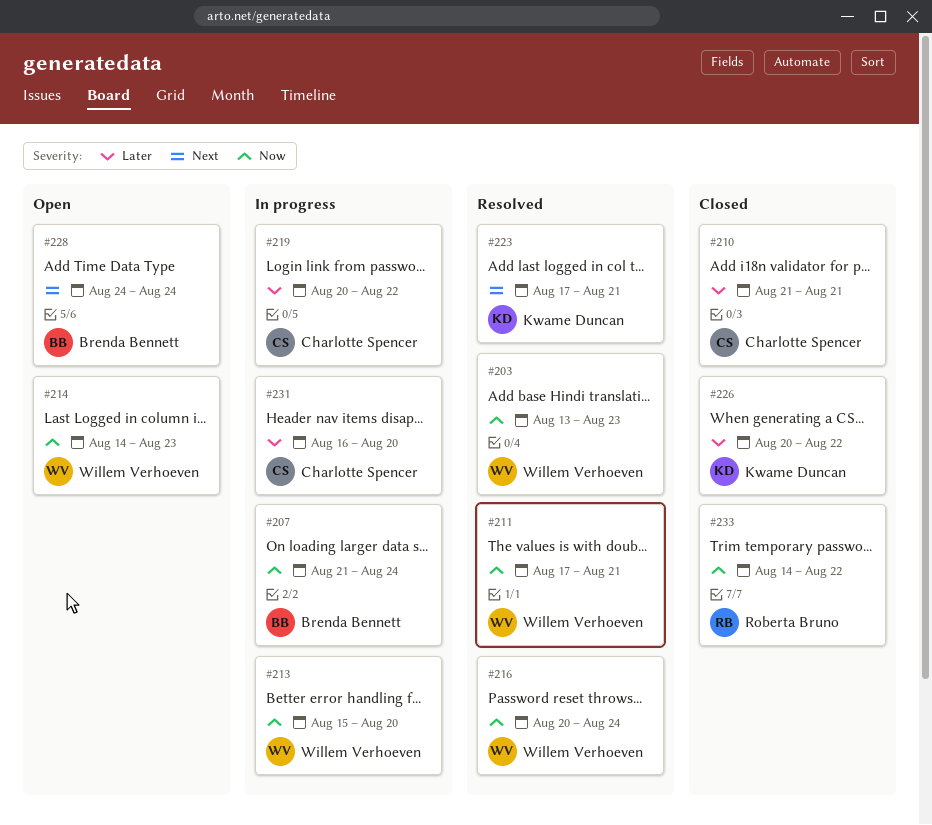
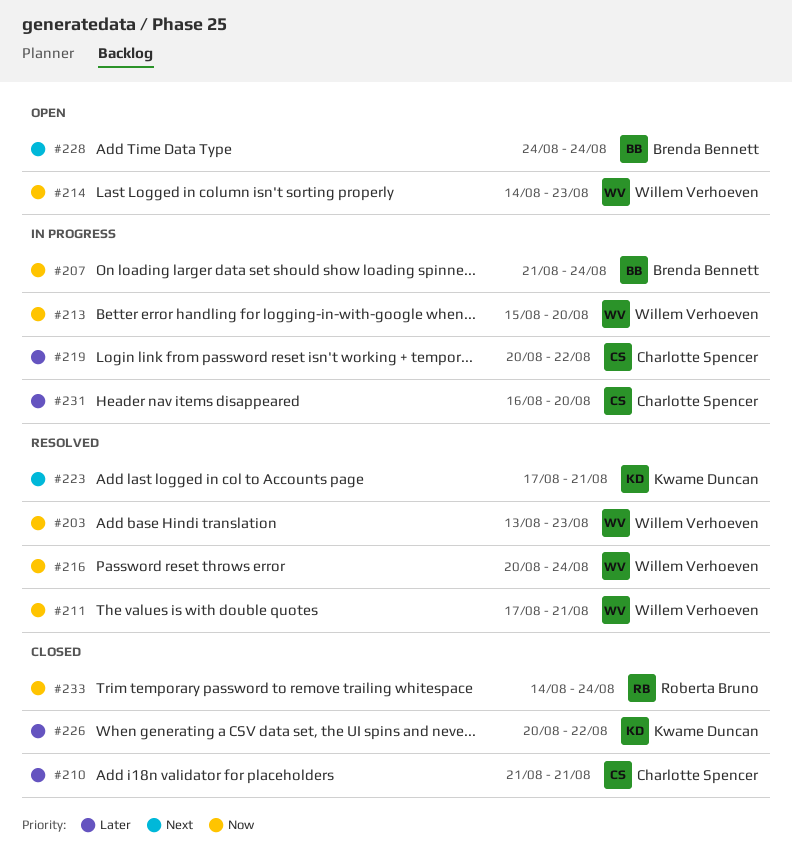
#233, due: Aug 22 -> Aug 24

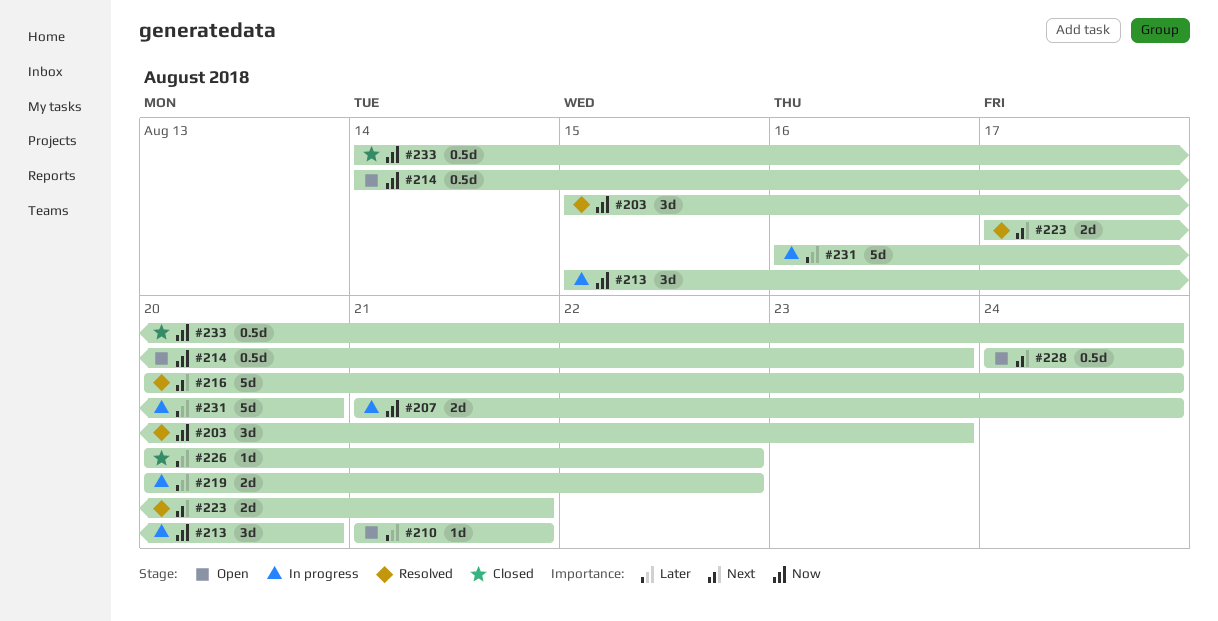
#203, start: Aug 13 -> Aug 15
#210, status: Closed -> Open
#211: present -> none
#216, priority: Now -> Next

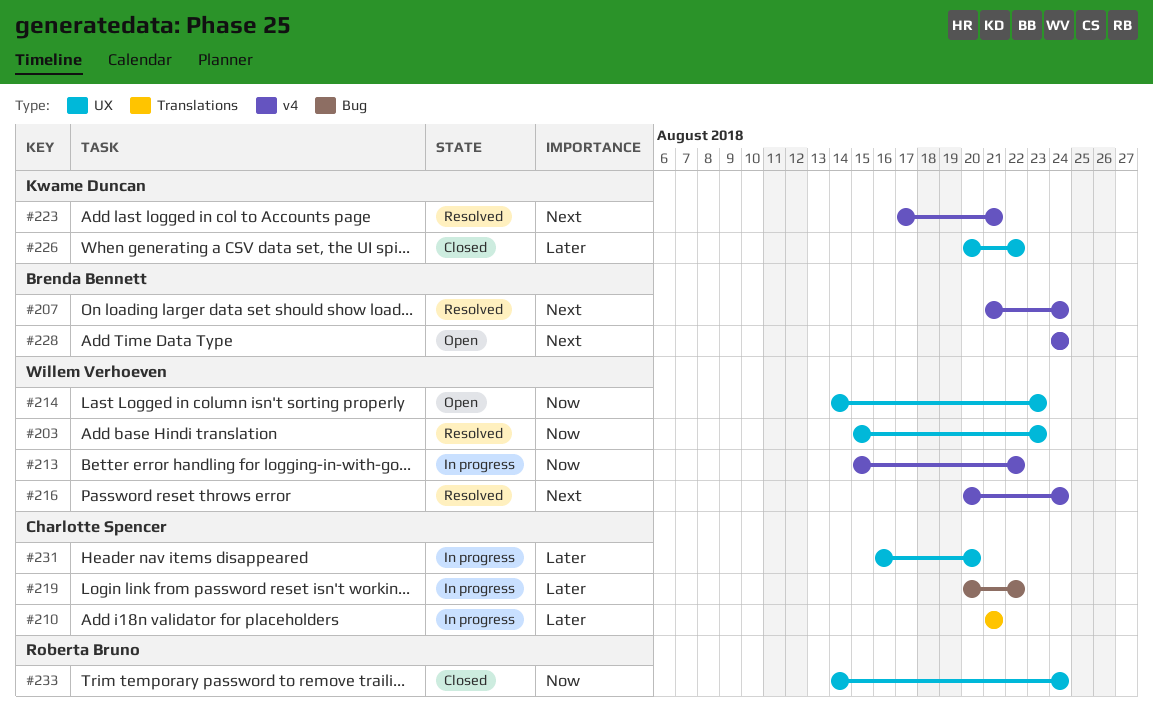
#207, status: In progress -> Resolved
#207, priority: Now -> Next
#210, status: Open -> In progress
#213, due: Aug 20 -> Aug 22

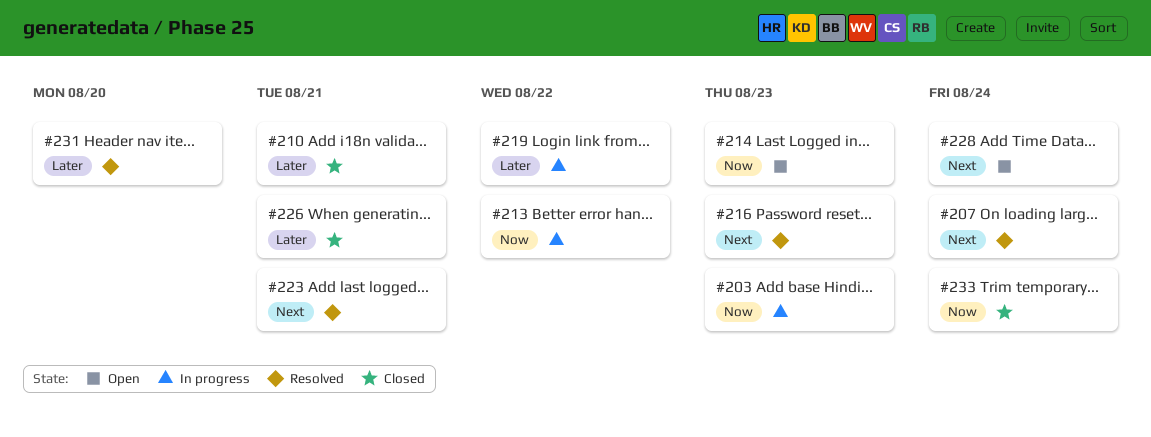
#203, status: Resolved -> In progress
#210, status: In progress -> Closed
#216, due: Aug 24 -> Aug 23
#226, due: Aug 22 -> Aug 21
#231, status: In progress -> Resolved

